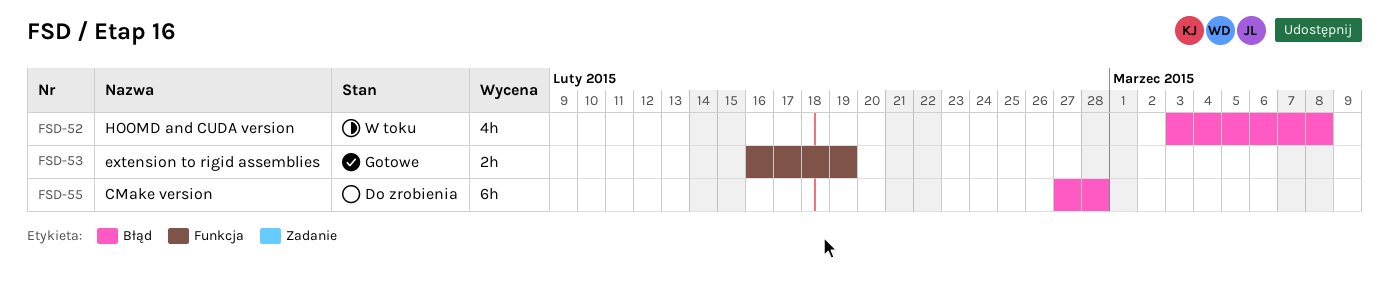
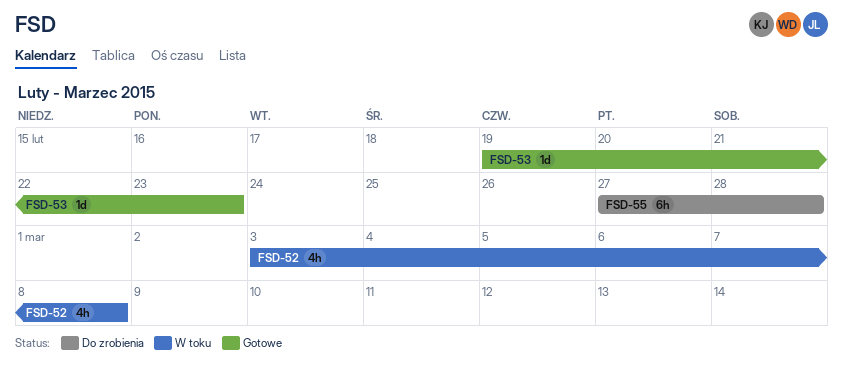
FSD-53, estimate: 2h -> 1d
FSD-53, start: Feb 16 -> Feb 19
FSD-53, due: Feb 19 -> Feb 23

